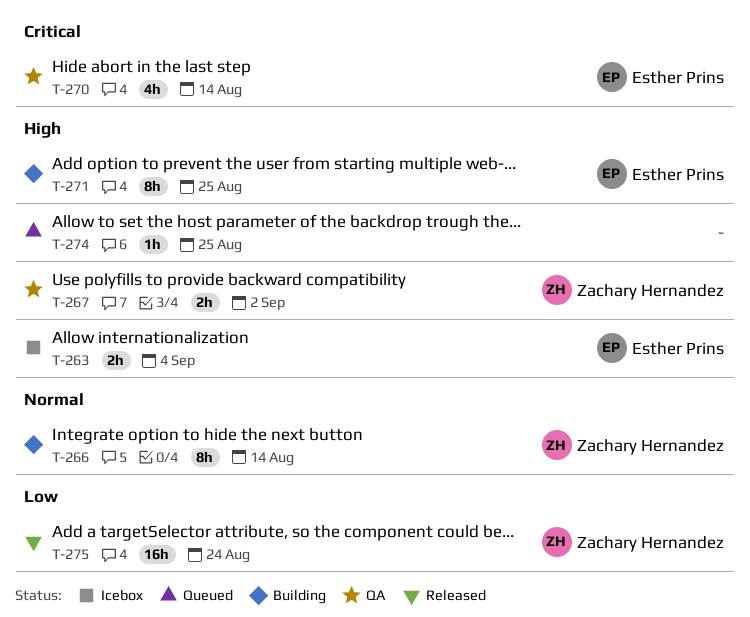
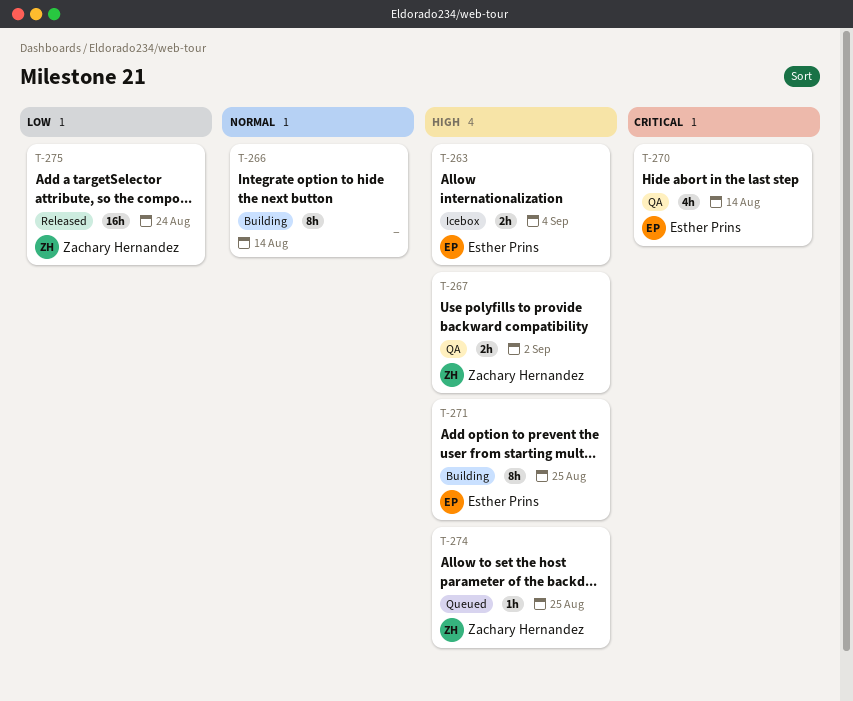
T-266, owner: Zachary Hernandez -> none
T-274, owner: none -> Zachary Hernandez

